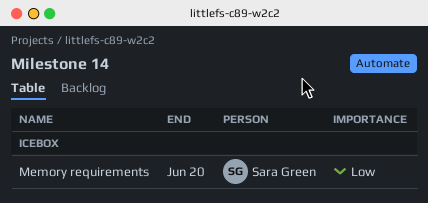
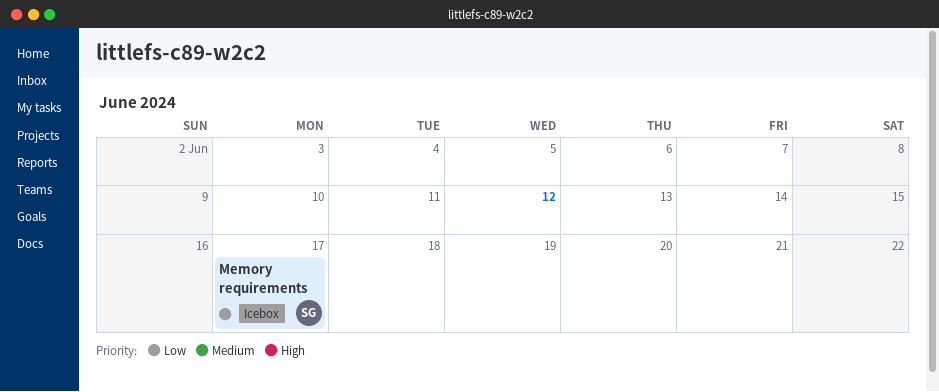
Memory requirements, due: Jun 20 -> Jun 17

